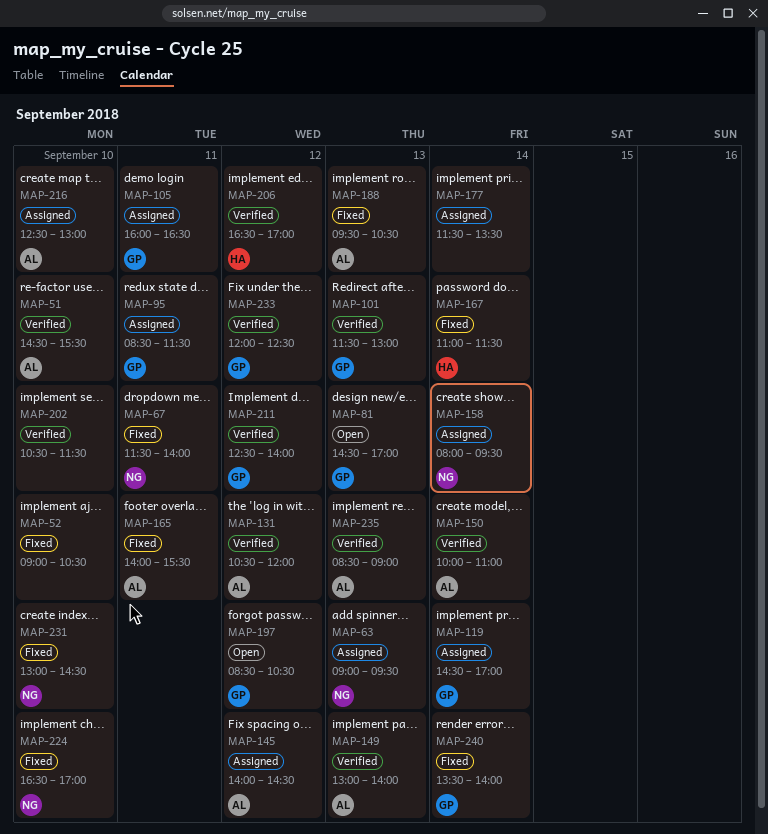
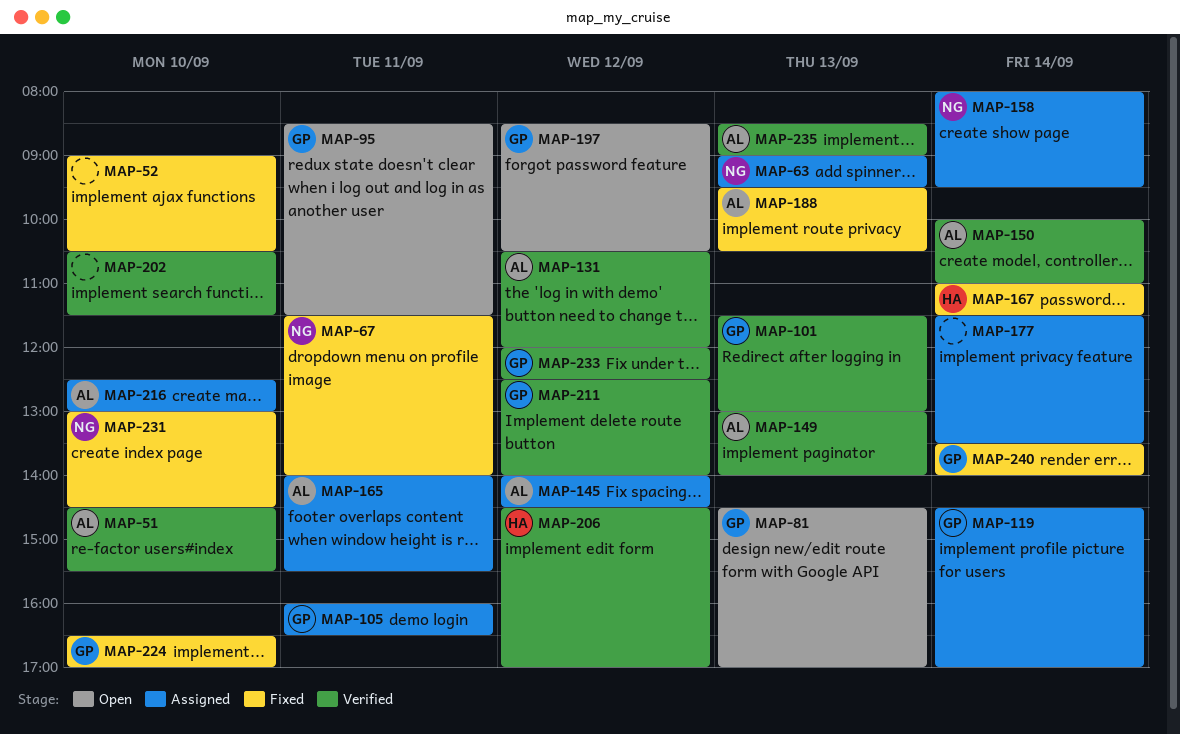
MAP-95, status: Assigned -> Open
MAP-165, status: Fixed -> Assigned
MAP-206, begins: 16:30 -> 14:30
MAP-224, owner: NG -> GP

